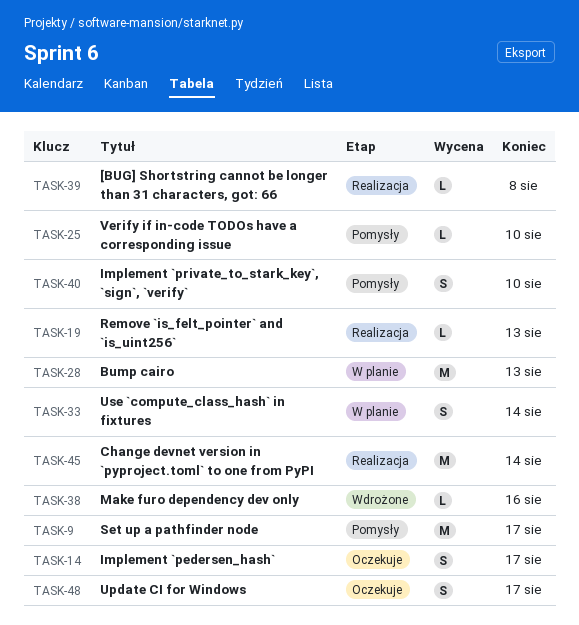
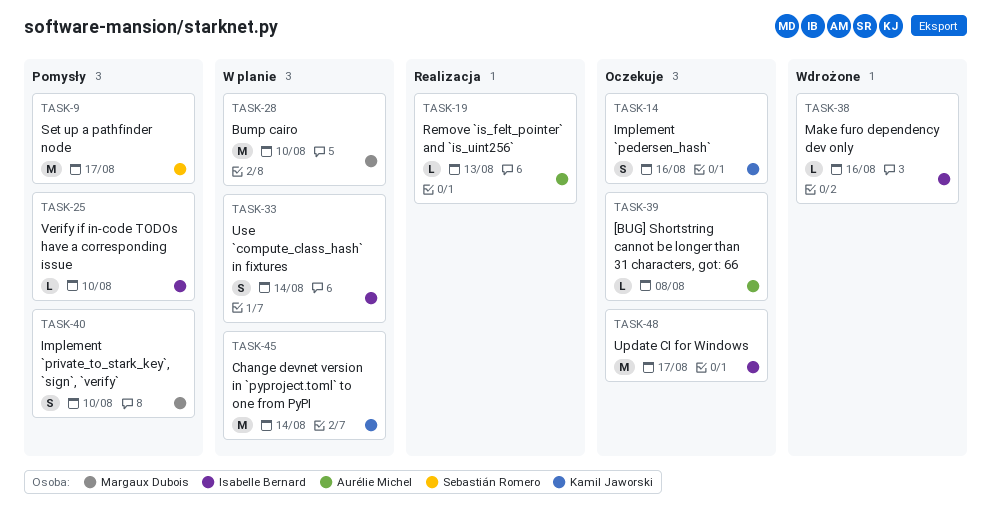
TASK-14, due: Aug 17 -> Aug 16
TASK-28, due: Aug 13 -> Aug 10
TASK-39, status: Realizacja -> Oczekuje
TASK-45, status: Realizacja -> W planie
TASK-48, estimate: S -> M

